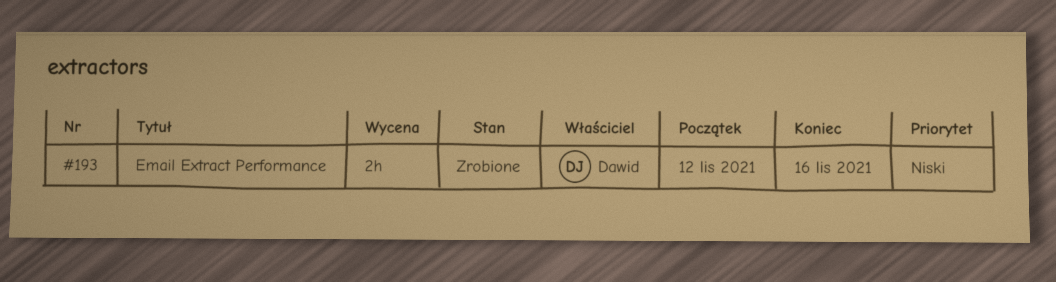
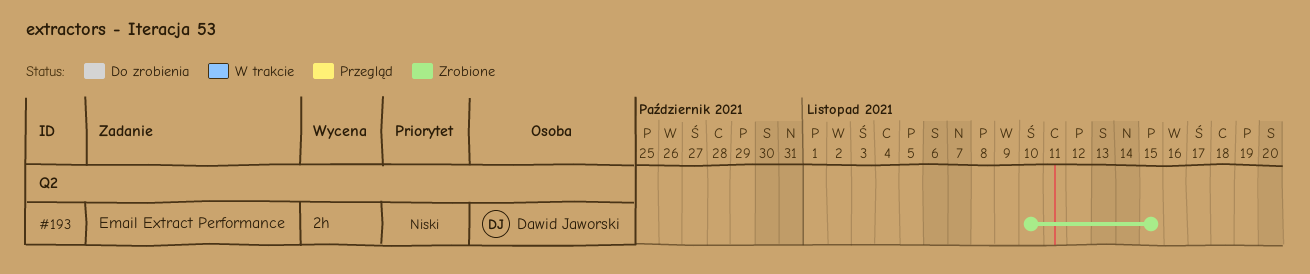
#193, start: Nov 12 -> Nov 10
#193, due: Nov 16 -> Nov 15

